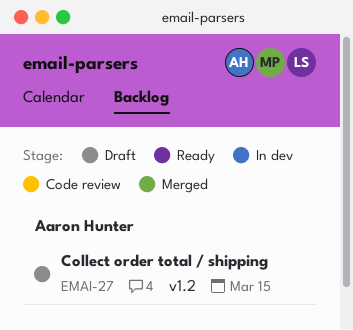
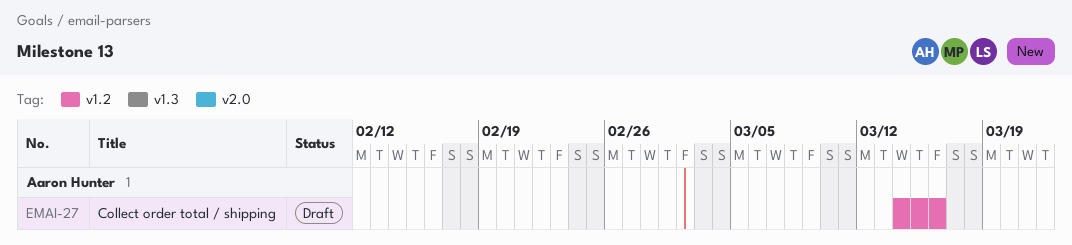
EMAI-27, due: Mar 15 -> Mar 16

